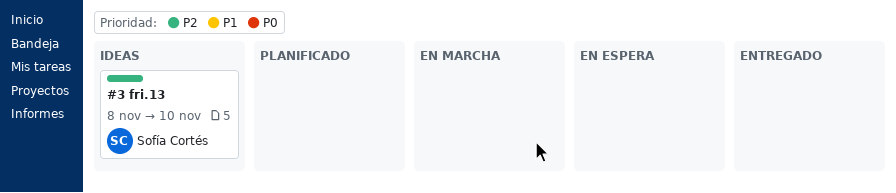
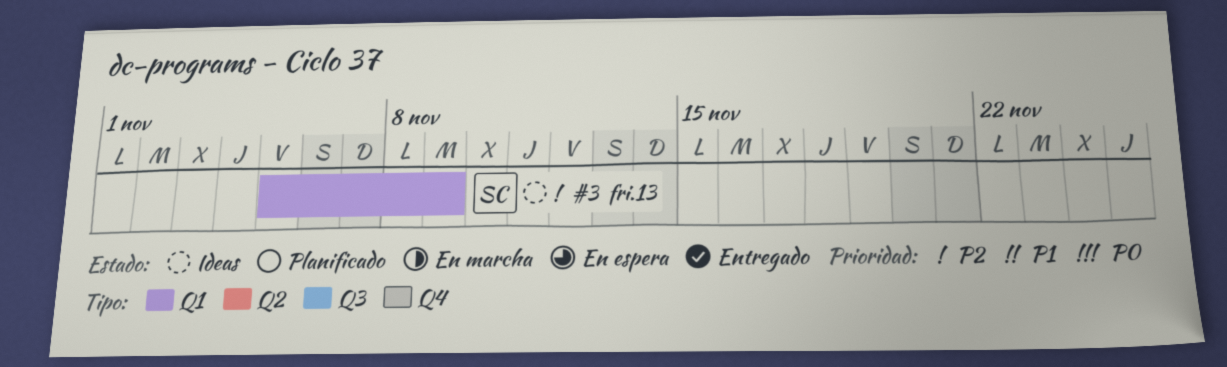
#3, start: Nov 8 -> Nov 5
#3, due: Nov 10 -> Nov 9

